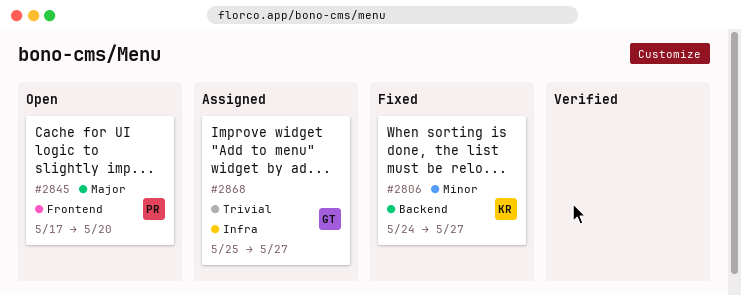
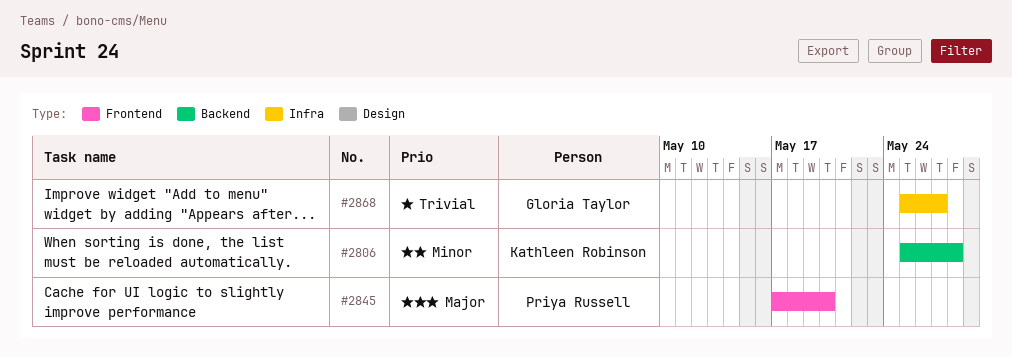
#2806, start: May 24 -> May 25
#2806, due: May 27 -> May 28

